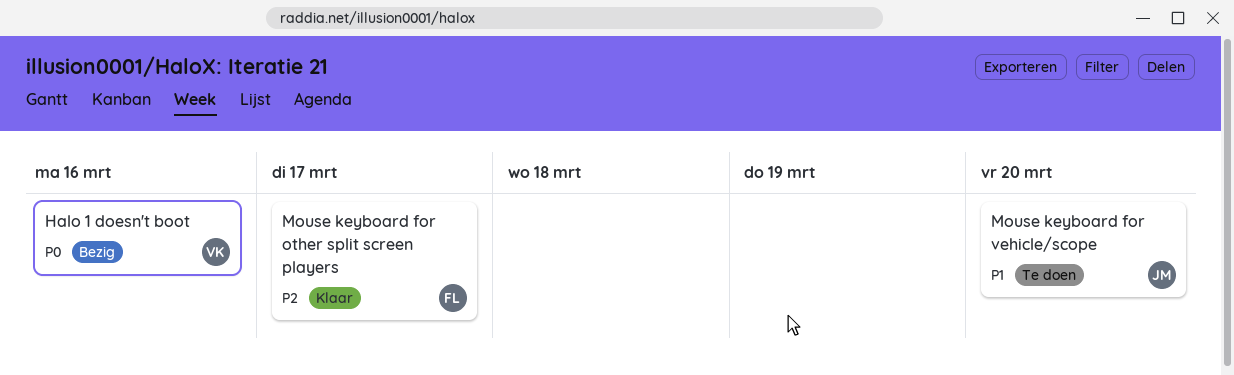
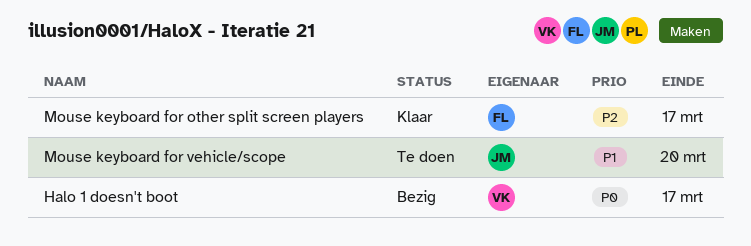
Halo 1 doesn't boot, due: Mar 16 -> Mar 17

